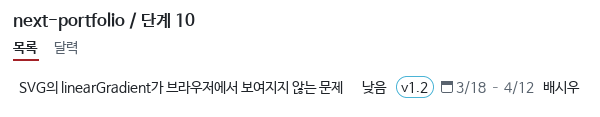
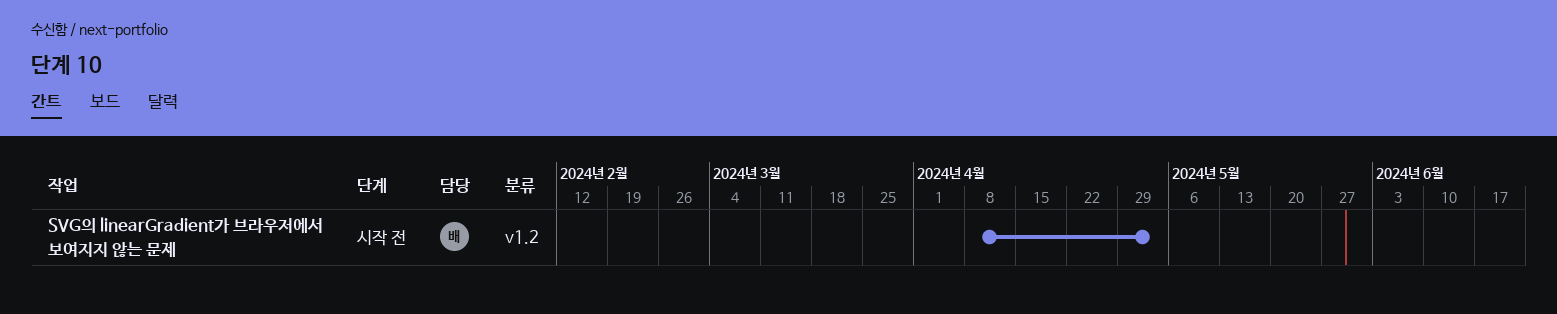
SVG의 linearGradient가 브라우저에서 보여지지 않는 문제, start: Mar 18 -> Apr 8
SVG의 linearGradient가 브라우저에서 보여지지 않는 문제, due: Apr 12 -> May 3

